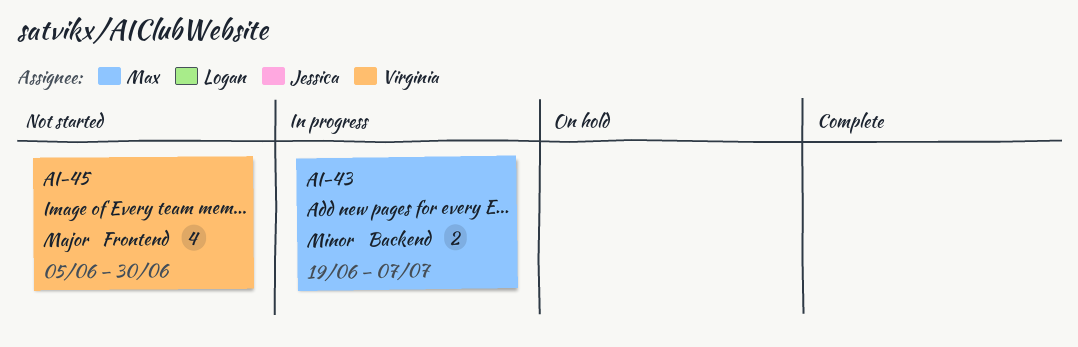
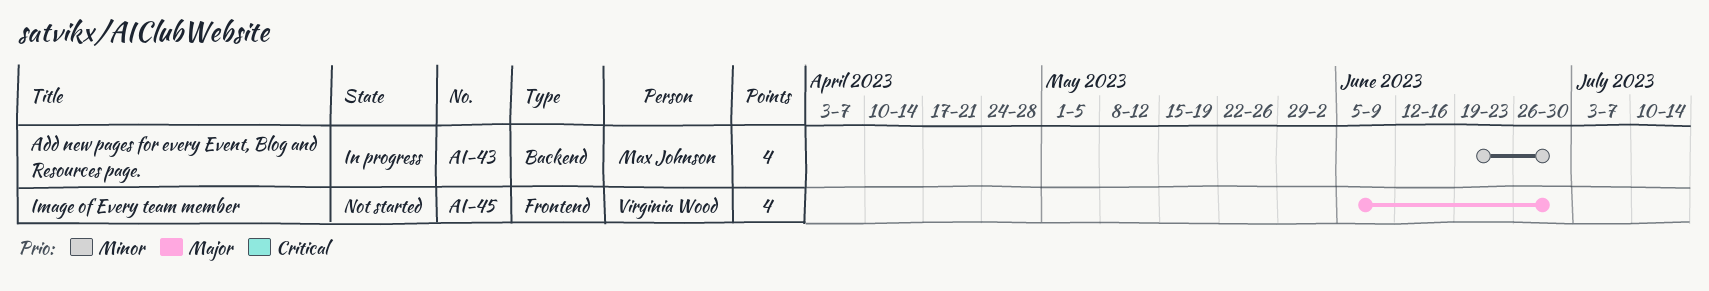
AI-43, estimate: 2 -> 4
AI-43, due: Jul 7 -> Jun 30

